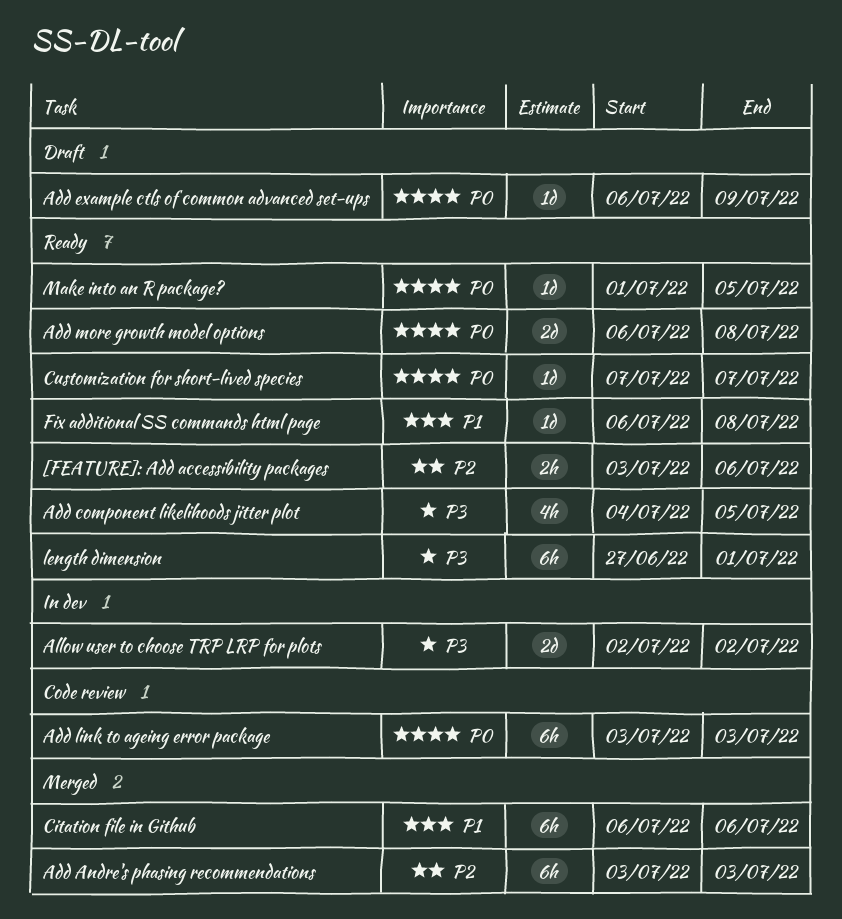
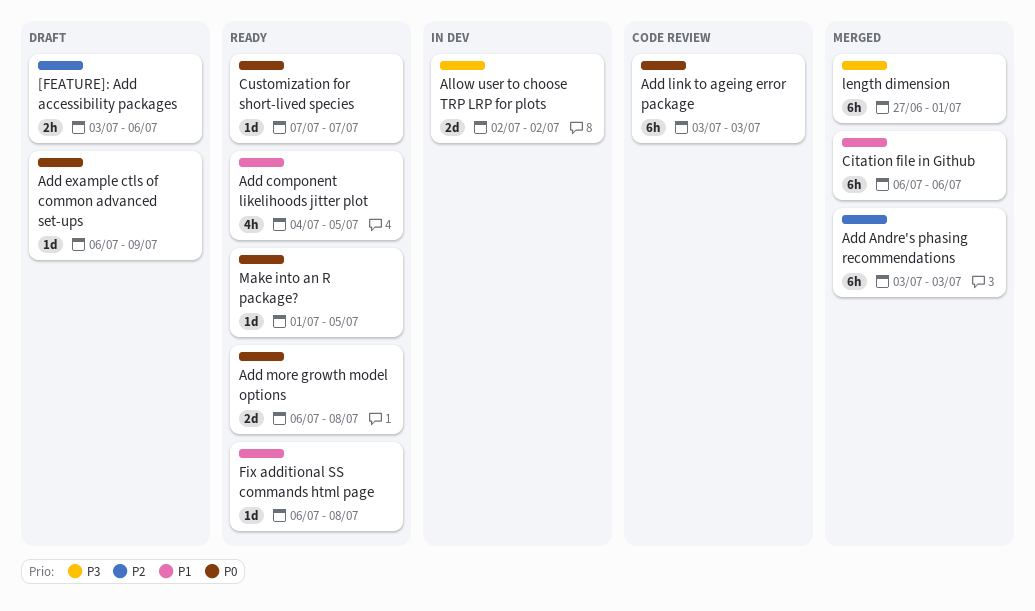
[FEATURE]: Add accessibility packages, status: Ready -> Draft
Add component likelihoods jitter plot, priority: P3 -> P1
length dimension, status: Ready -> Merged

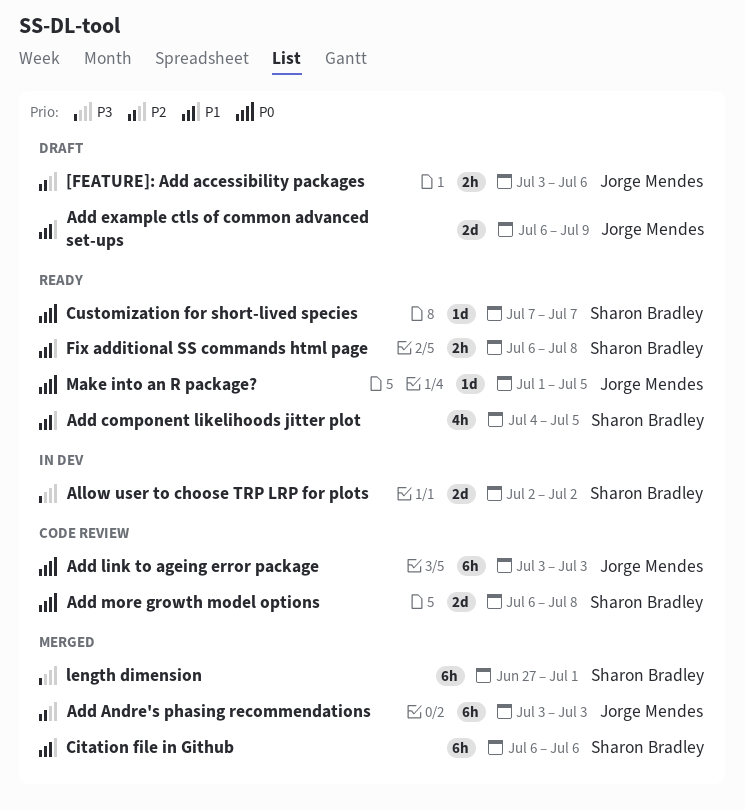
Add example ctls of common advanced set-ups, priority: P0 -> P1
Add example ctls of common advanced set-ups, estimate: 1d -> 2d
Add more growth model options, status: Ready -> Code review
Fix additional SS commands html page, estimate: 1d -> 2h

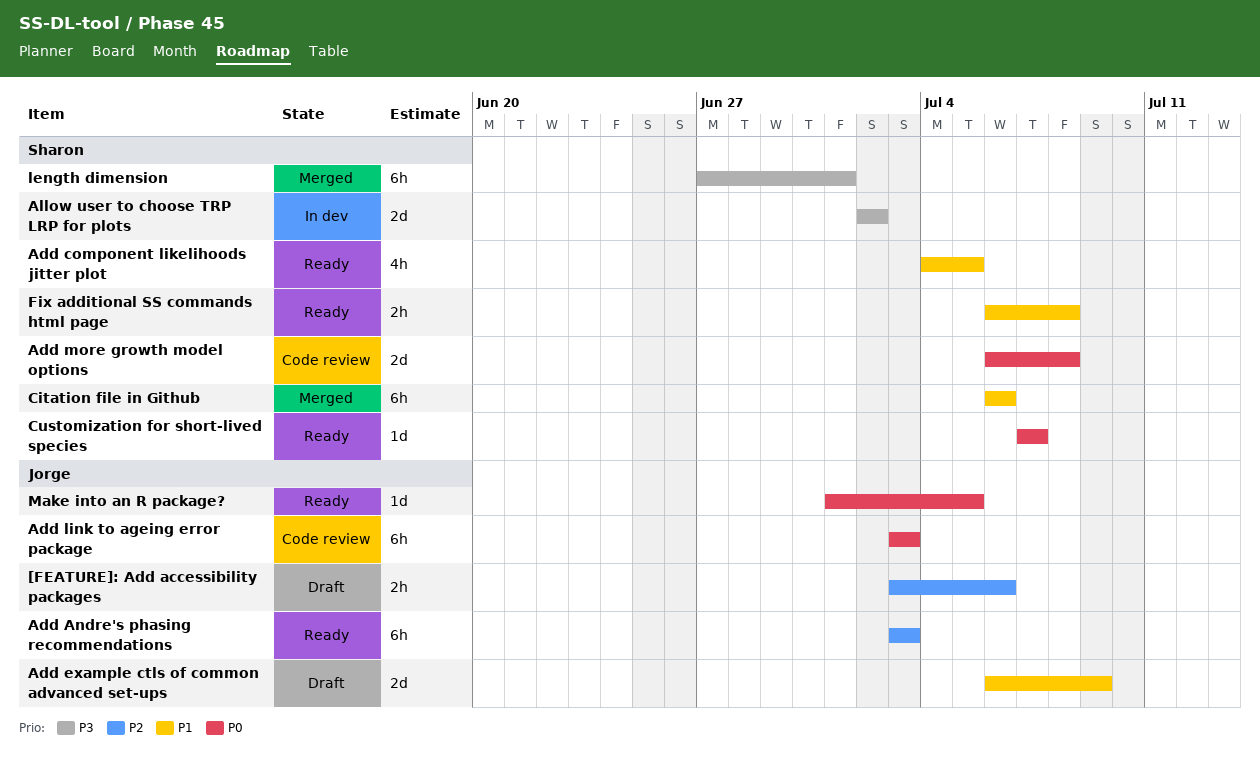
Add Andre's phasing recommendations, status: Merged -> Ready

